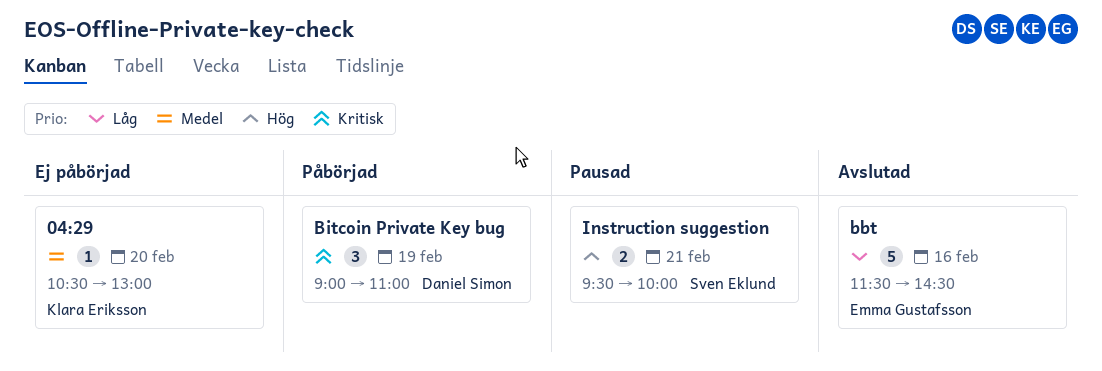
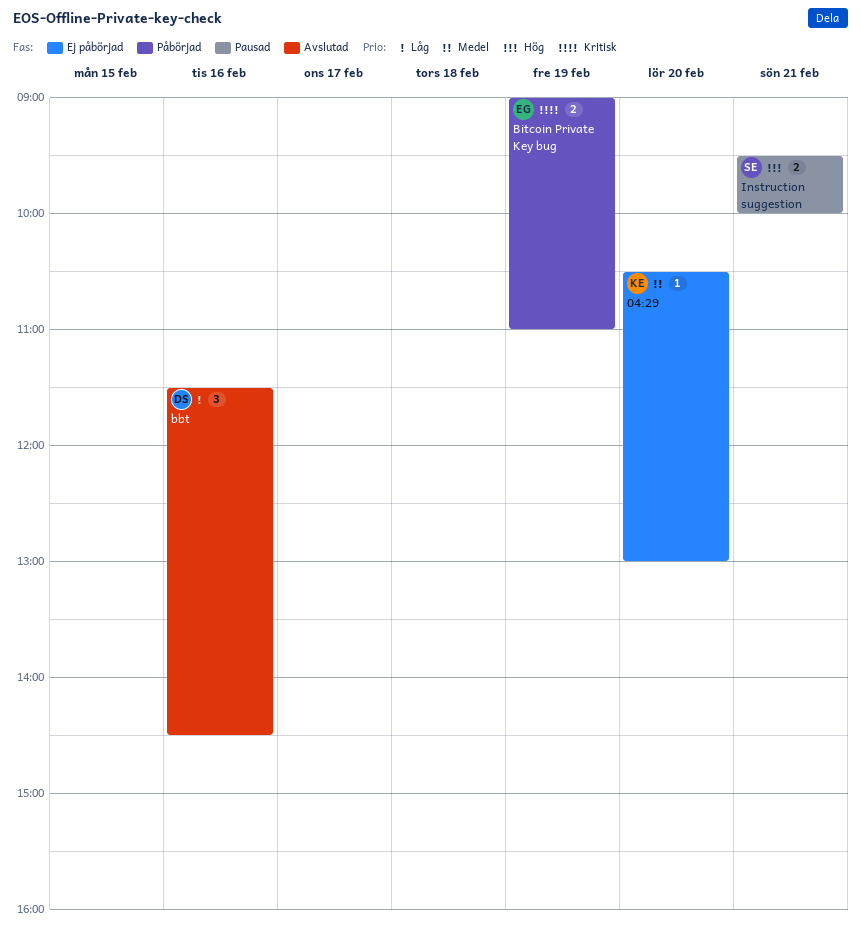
bbt, owner: Emma Gustafsson -> Daniel Simon
bbt, estimate: 5 -> 3
Bitcoin Private Key bug, owner: Daniel Simon -> Emma Gustafsson
Bitcoin Private Key bug, estimate: 3 -> 2

